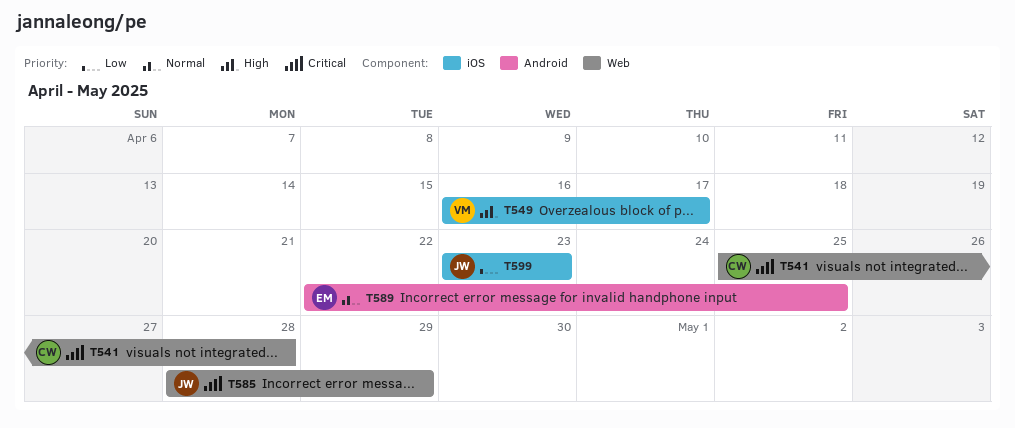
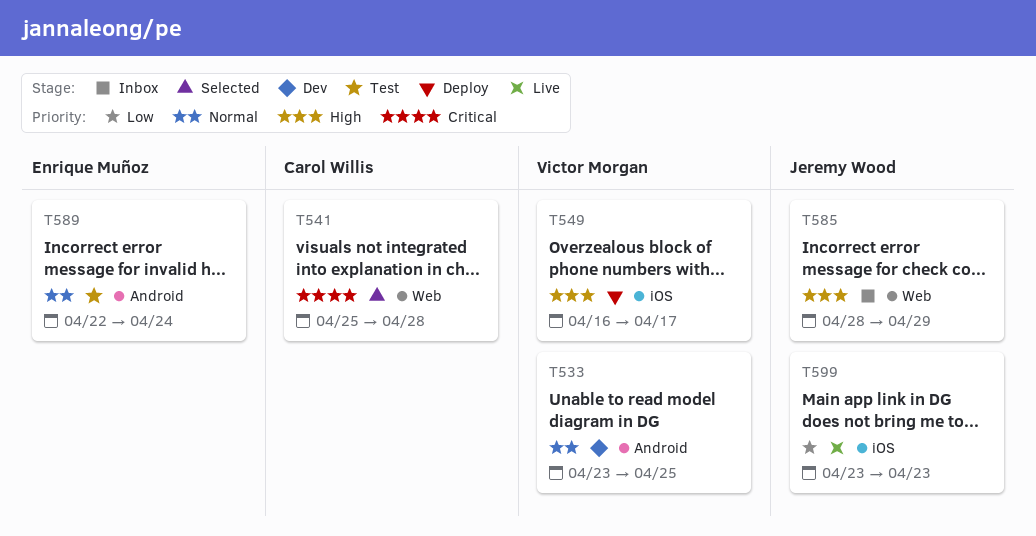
T533: none -> present
T585, priority: Critical -> High
T589, due: Apr 25 -> Apr 24

